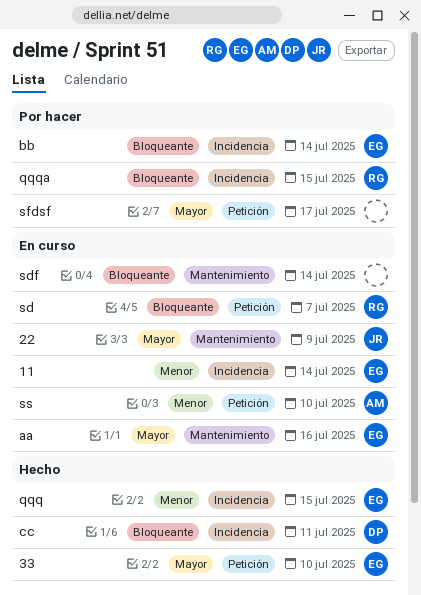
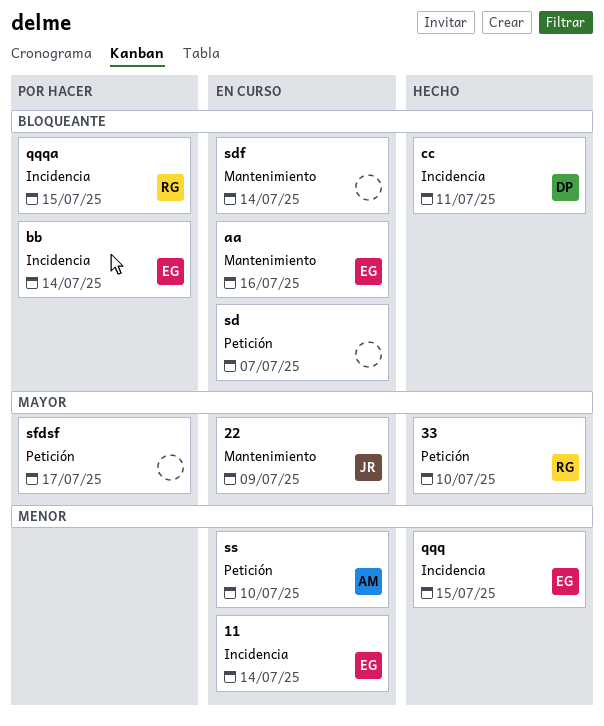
33, owner: EG -> RG
aa, priority: Mayor -> Bloqueante
sd, owner: RG -> none

